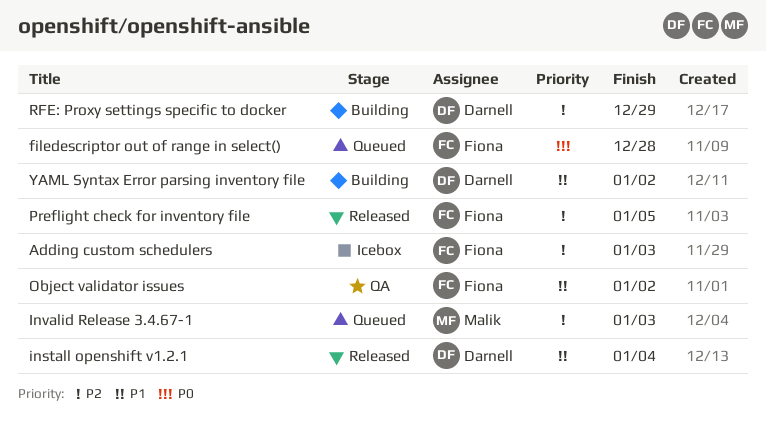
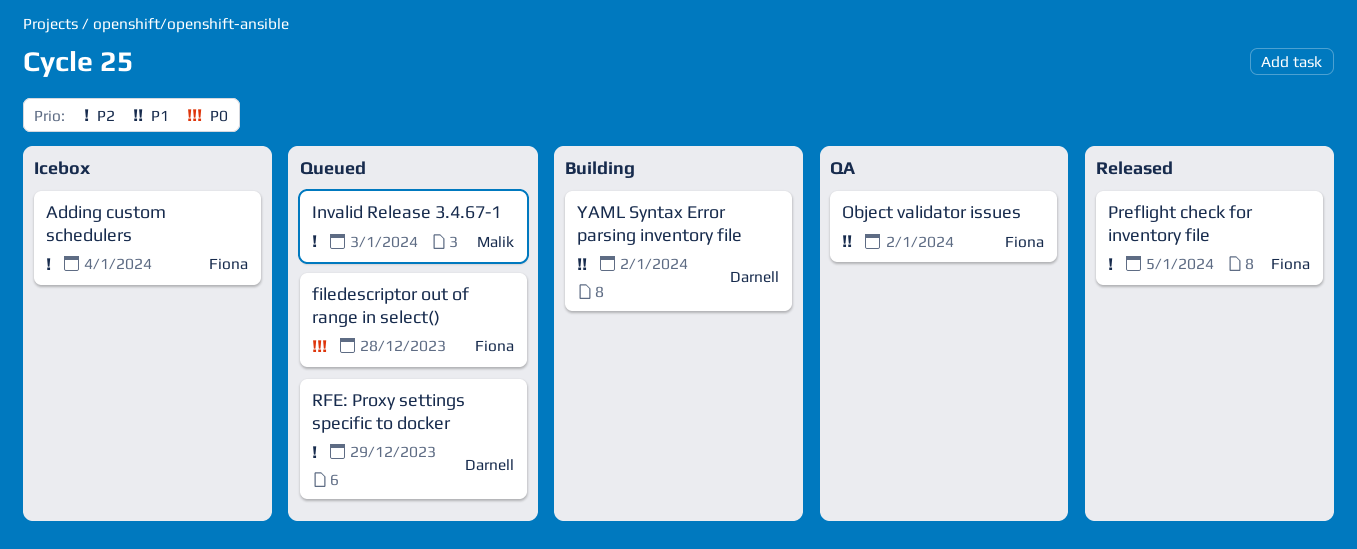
Adding custom schedulers, due: Jan 3 -> Jan 4
install openshift v1.2.1: present -> none
RFE: Proxy settings specific to docker, status: Building -> Queued

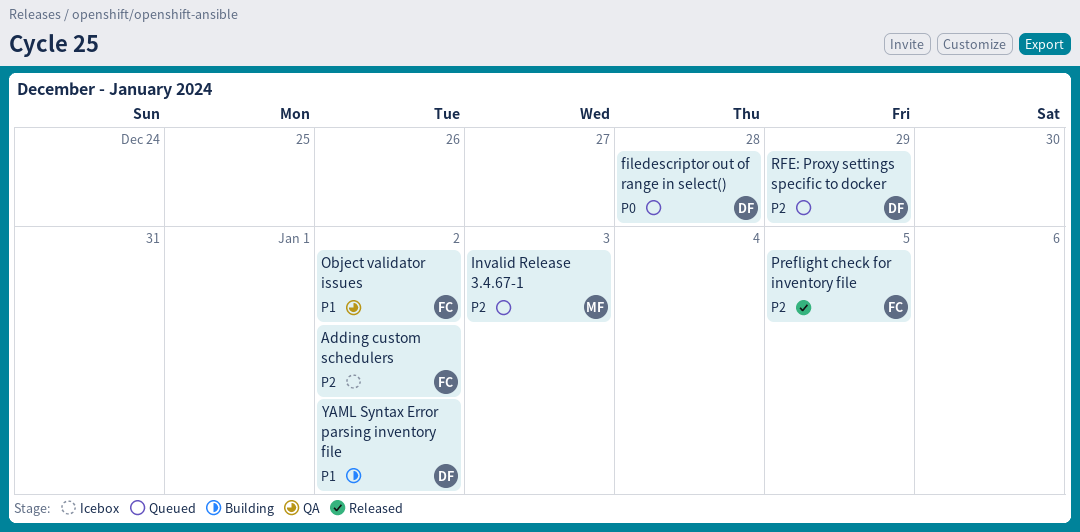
Adding custom schedulers, due: Jan 4 -> Jan 2
filedescriptor out of range in select(), owner: Fiona -> Darnell

